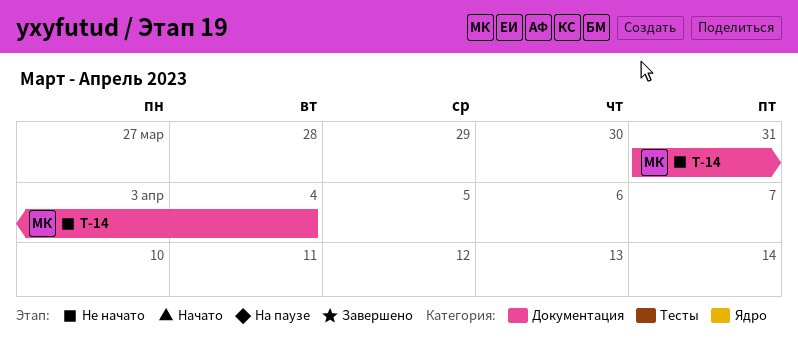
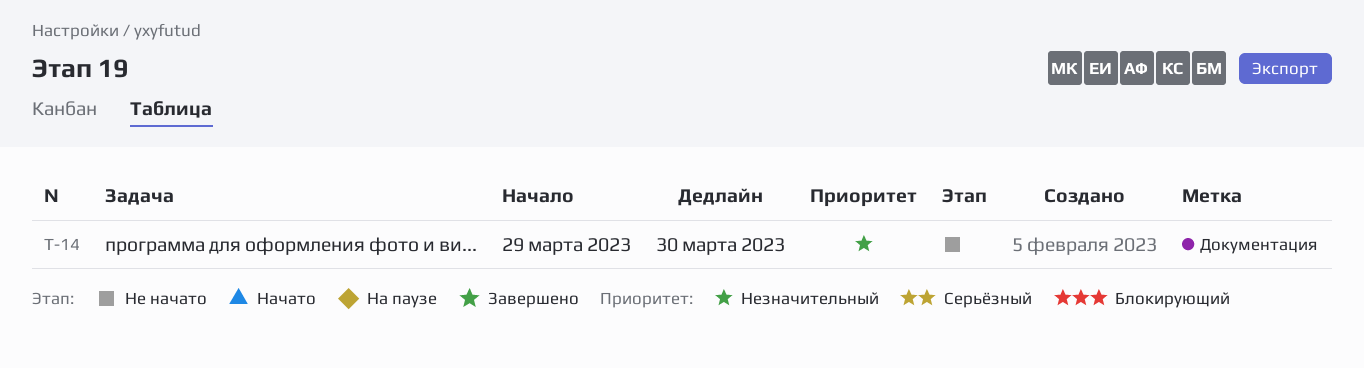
T-14, start: Mar 31 -> Mar 29
T-14, due: Apr 4 -> Mar 30

